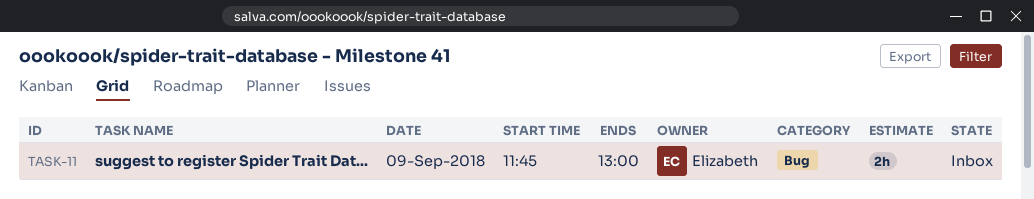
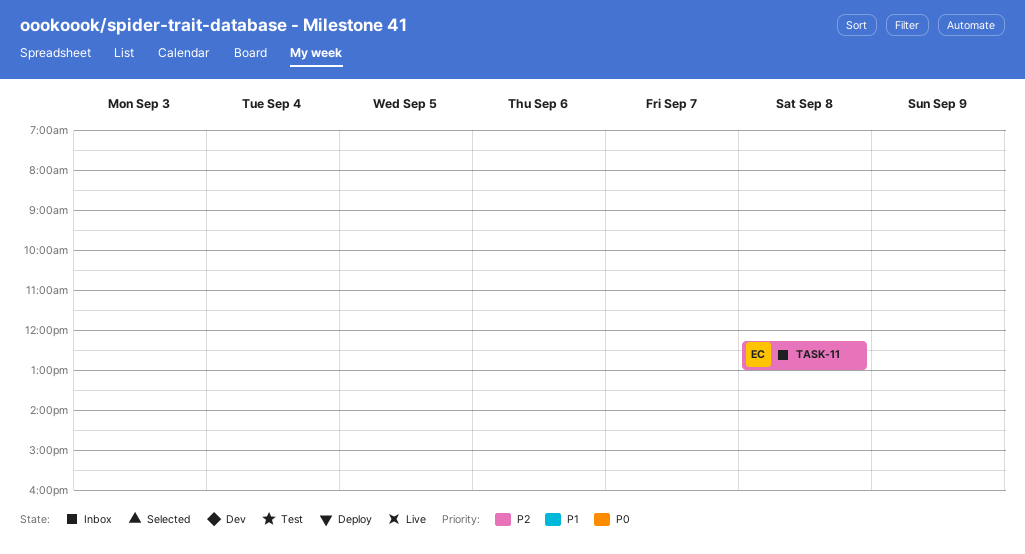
TASK-11, day: Sep 9 -> Sep 8
TASK-11, begins: 11:45 -> 12:15

